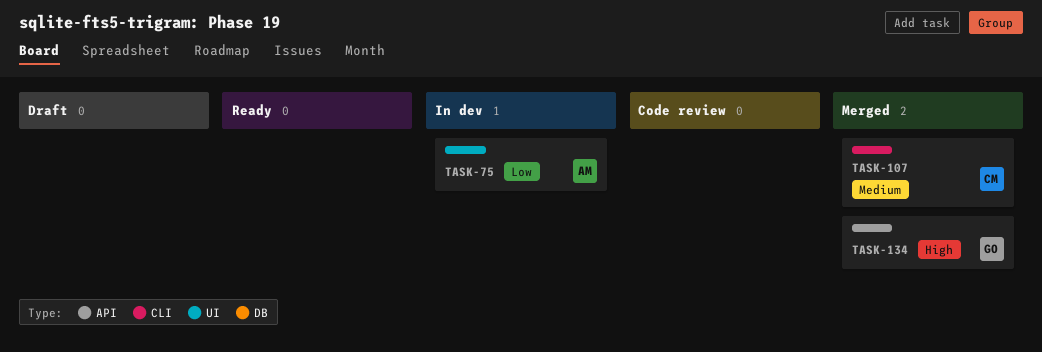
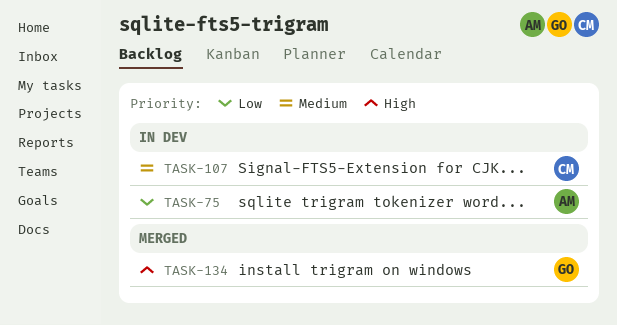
TASK-107, status: Merged -> In dev

